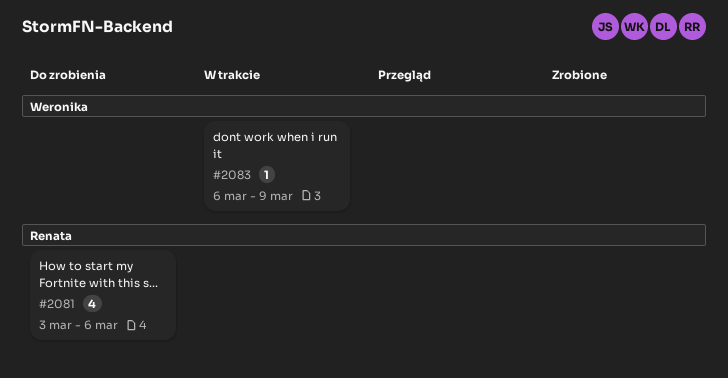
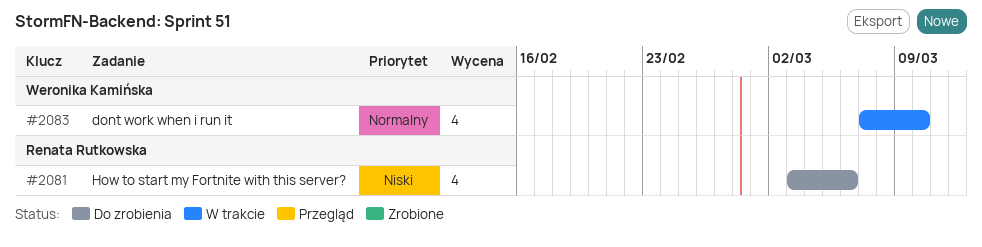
#2083, estimate: 1 -> 4
#2083, start: Mar 6 -> Mar 7
#2083, due: Mar 9 -> Mar 10

